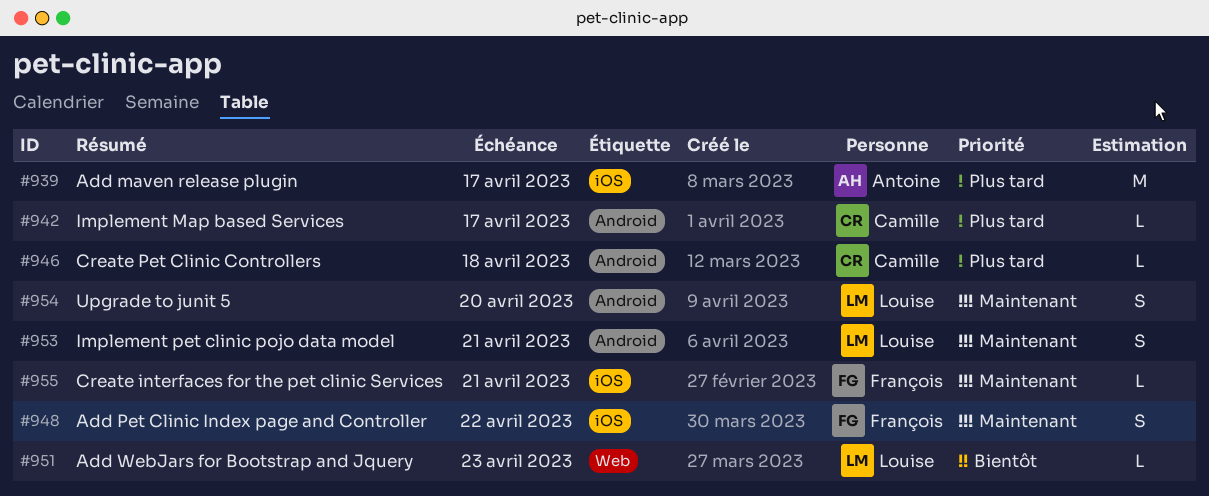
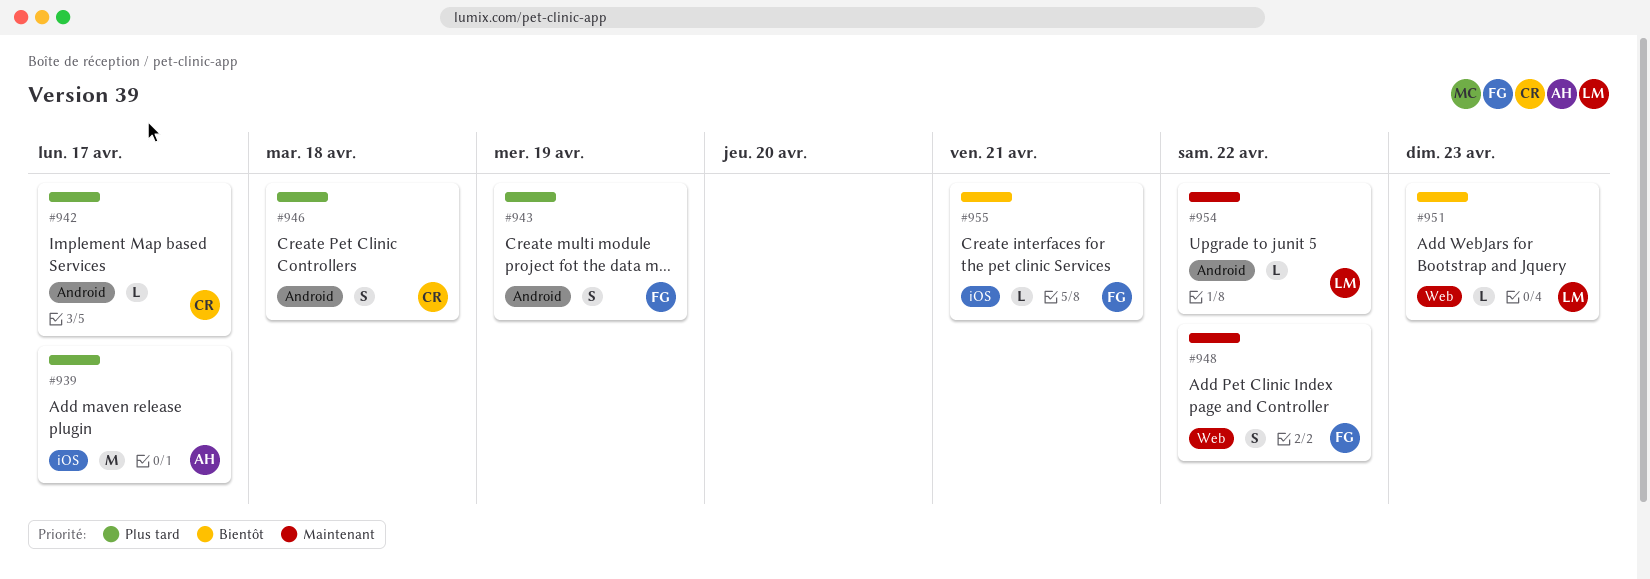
#943: none -> present
#946, estimate: L -> S
#948, label: iOS -> Web
#953: present -> none
#954, estimate: S -> L
#954, due: Apr 20 -> Apr 22
#955, priority: Maintenant -> Bientôt

